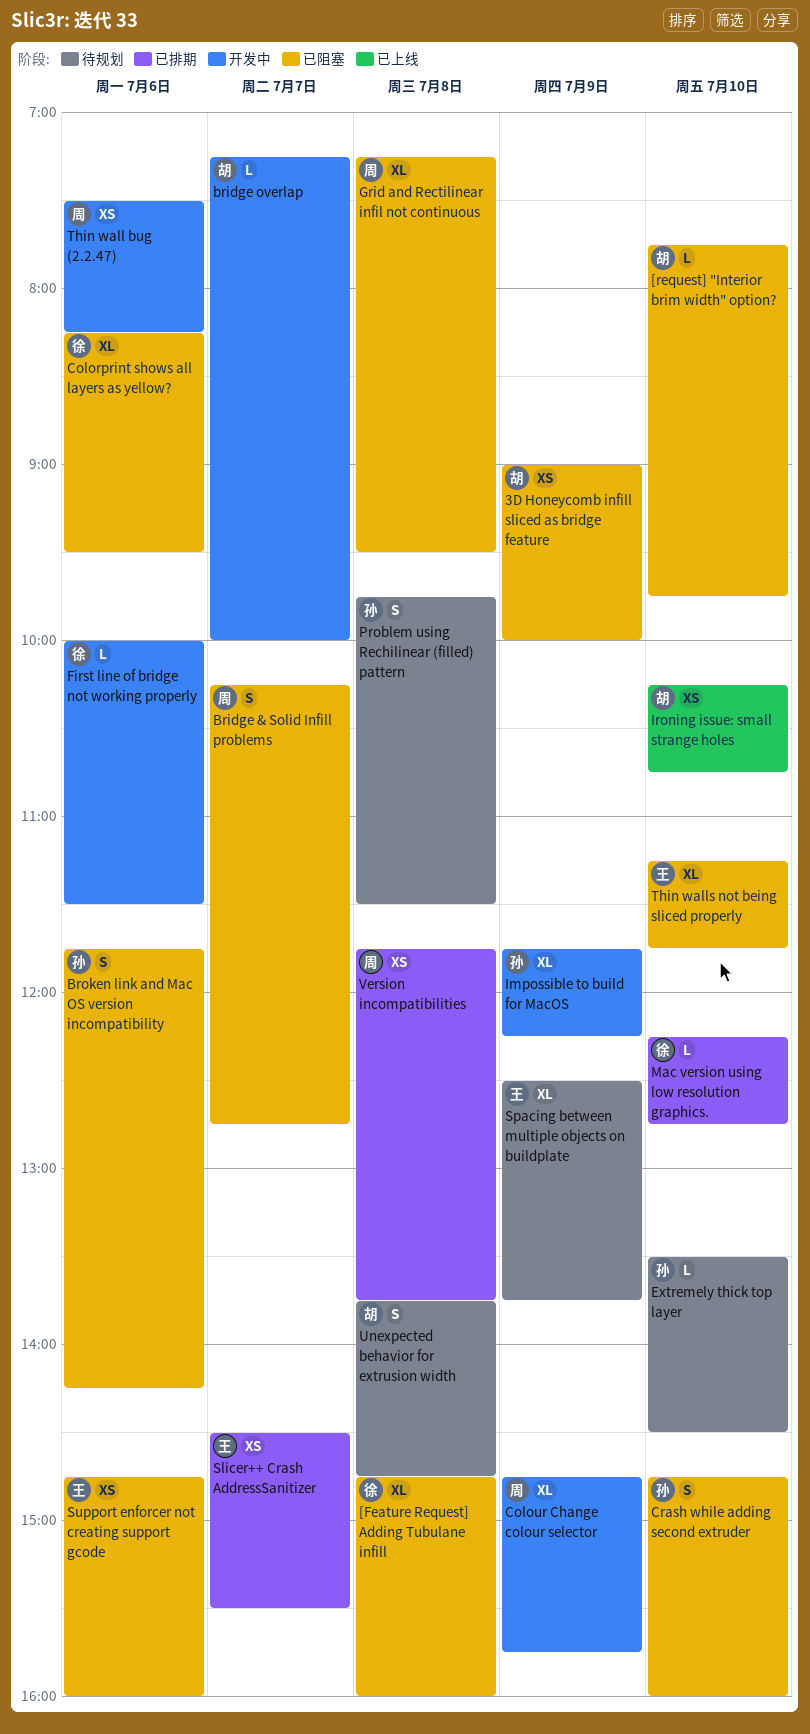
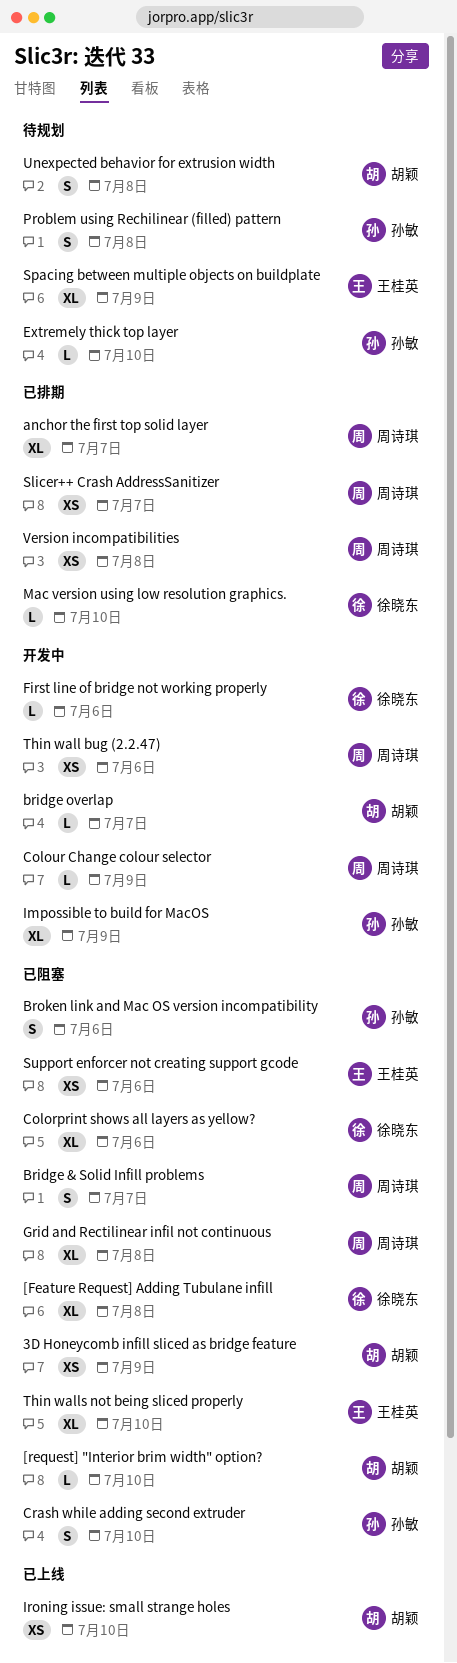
anchor the first top solid layer: none -> present
Colour Change colour selector, estimate: XL -> L
Slicer++ Crash AddressSanitizer, owner: 王桂英 -> 周诗琪

